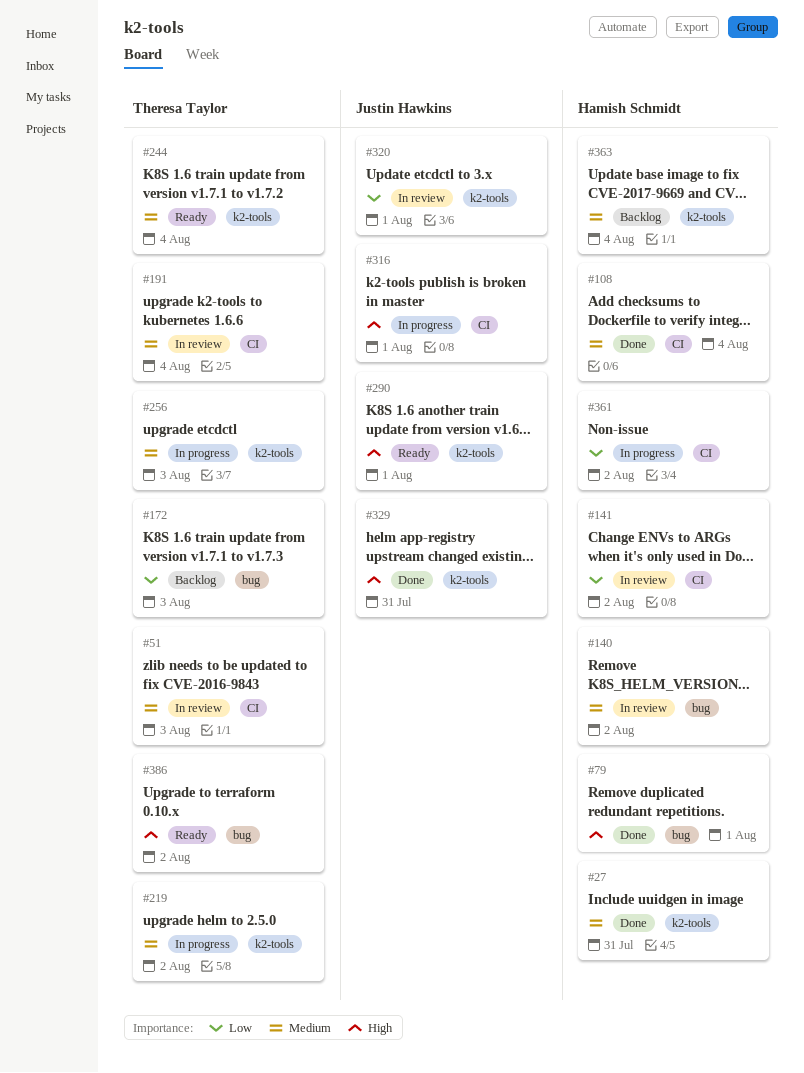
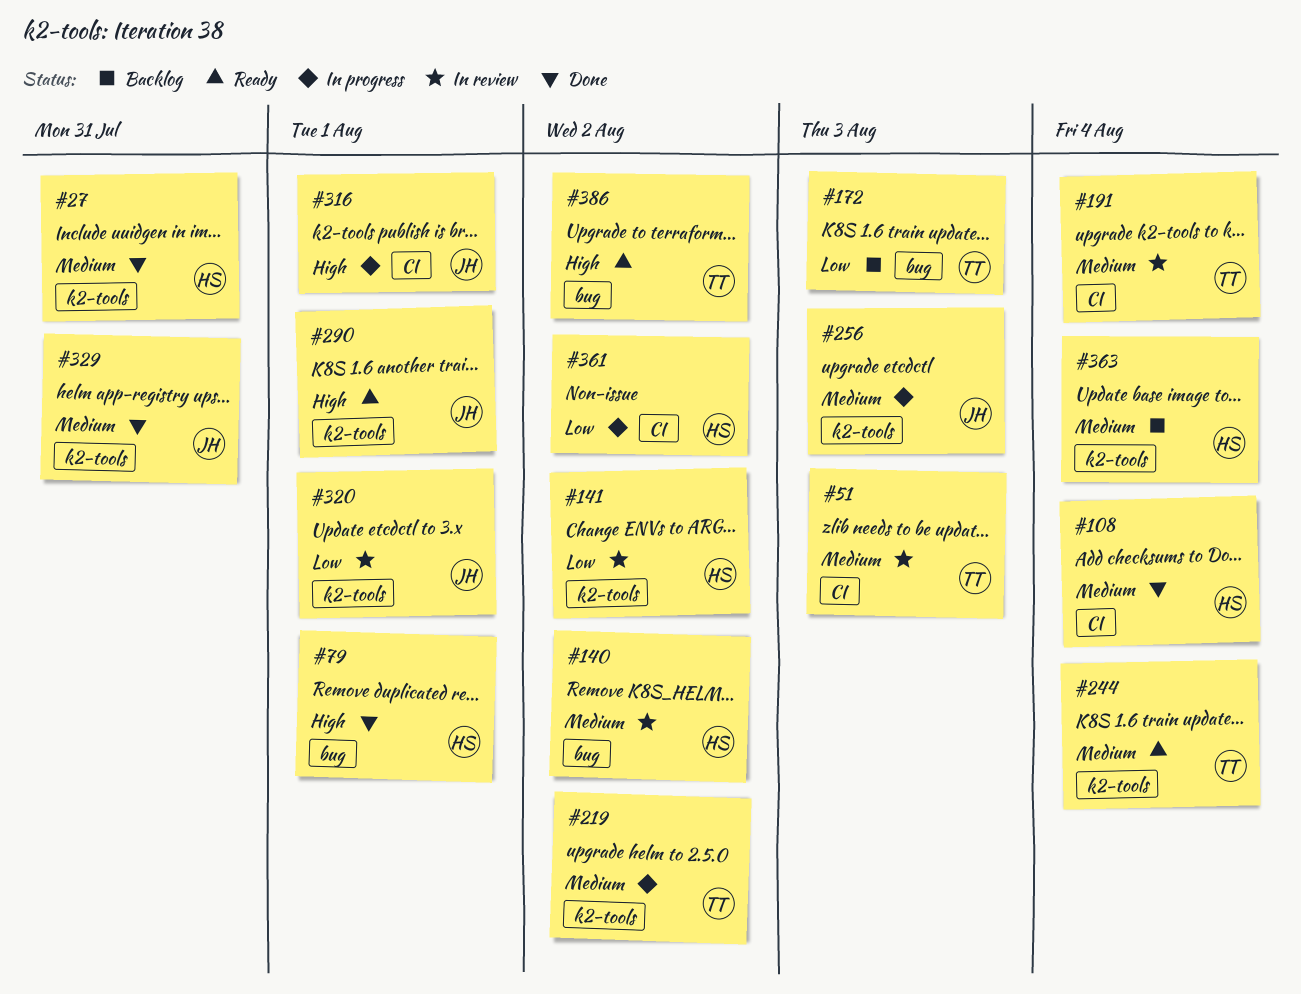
#141, label: CI -> k2-tools
#256, owner: Theresa Taylor -> Justin Hawkins
#329, priority: High -> Medium

